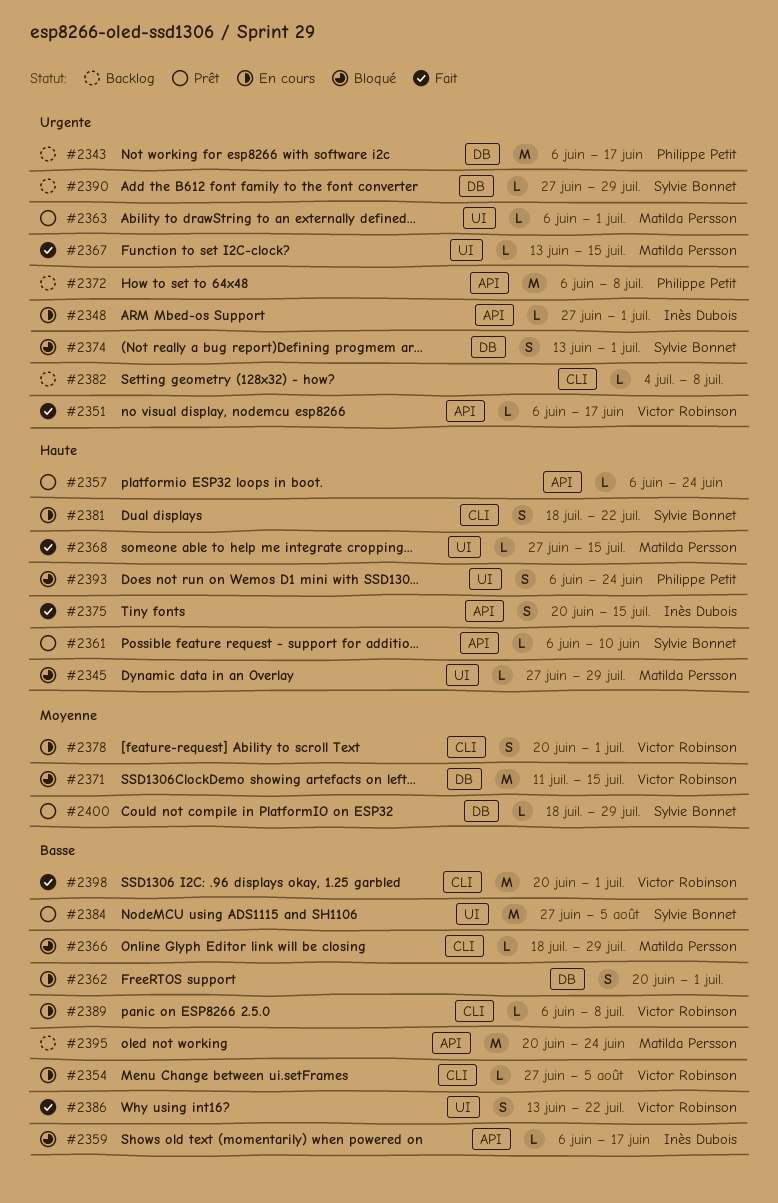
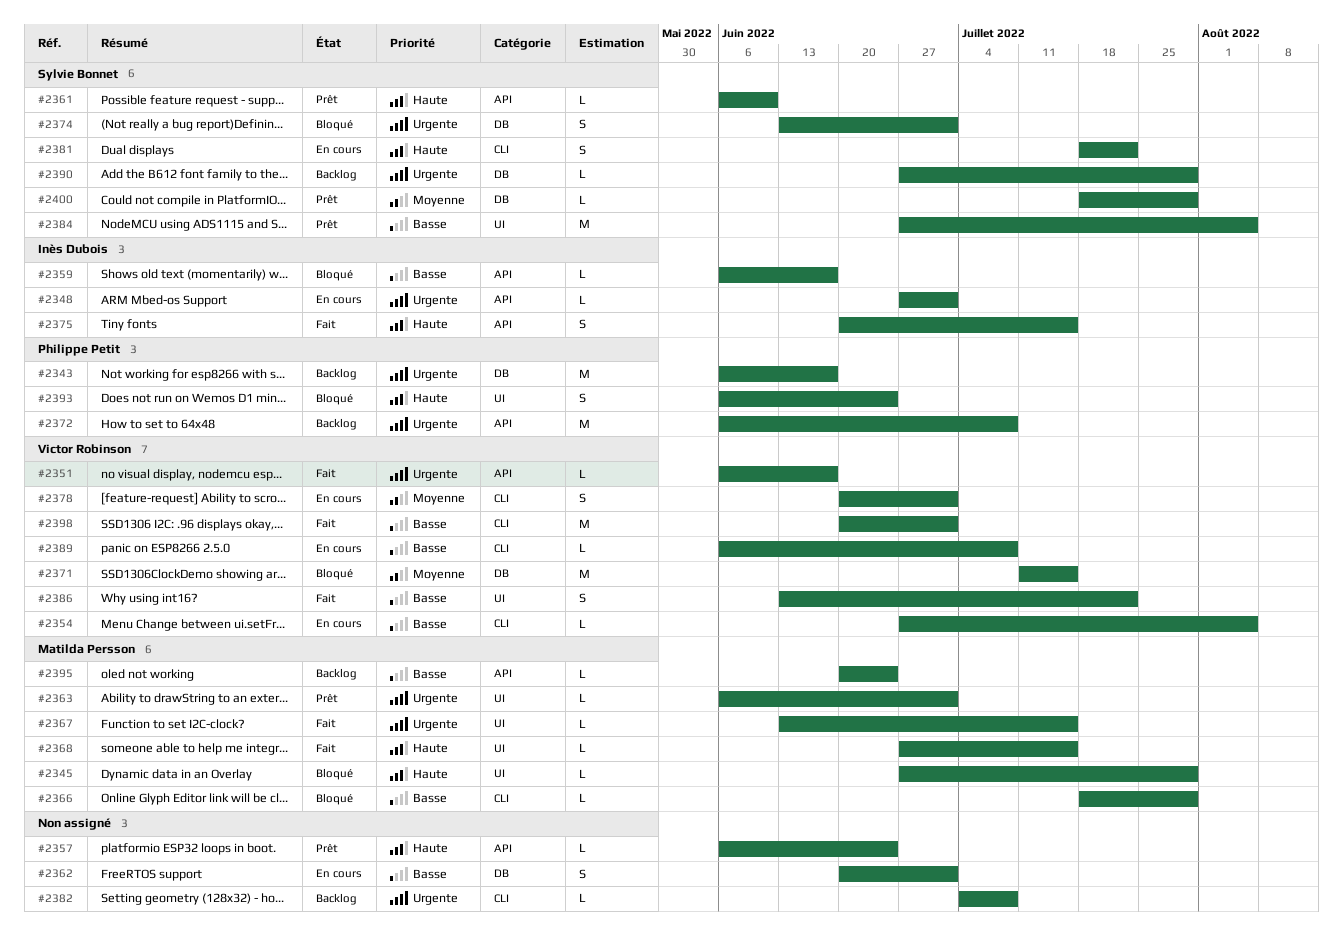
#2395, estimate: M -> L

